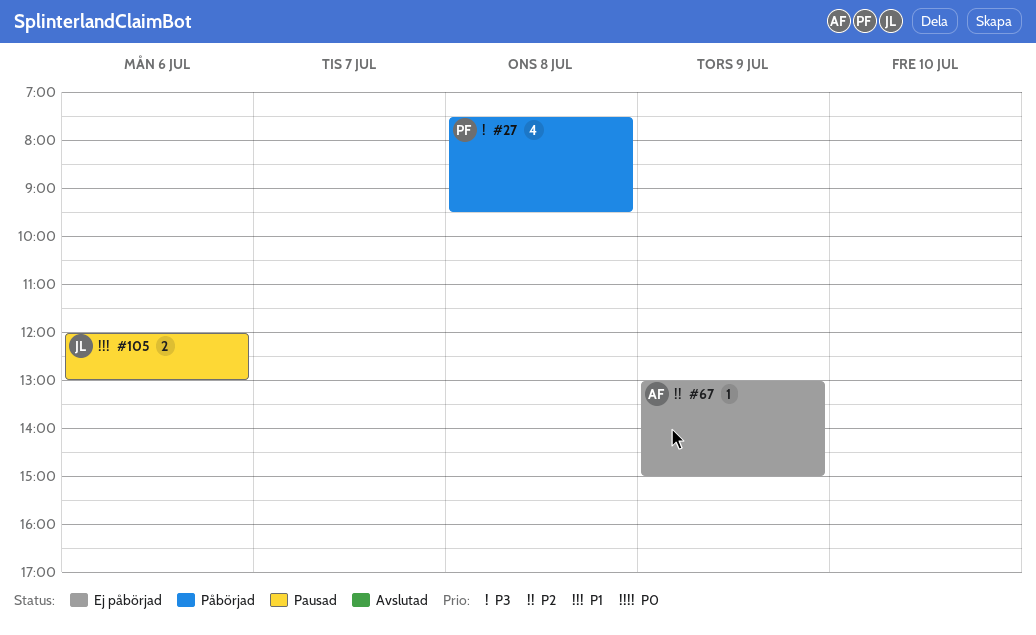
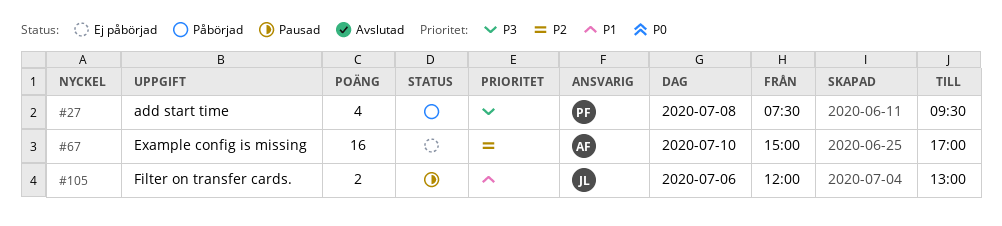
#67, estimate: 1 -> 16
#67, day: Jul 9 -> Jul 10
#67, begins: 13:00 -> 15:00
#67, ends: 15:00 -> 17:00

